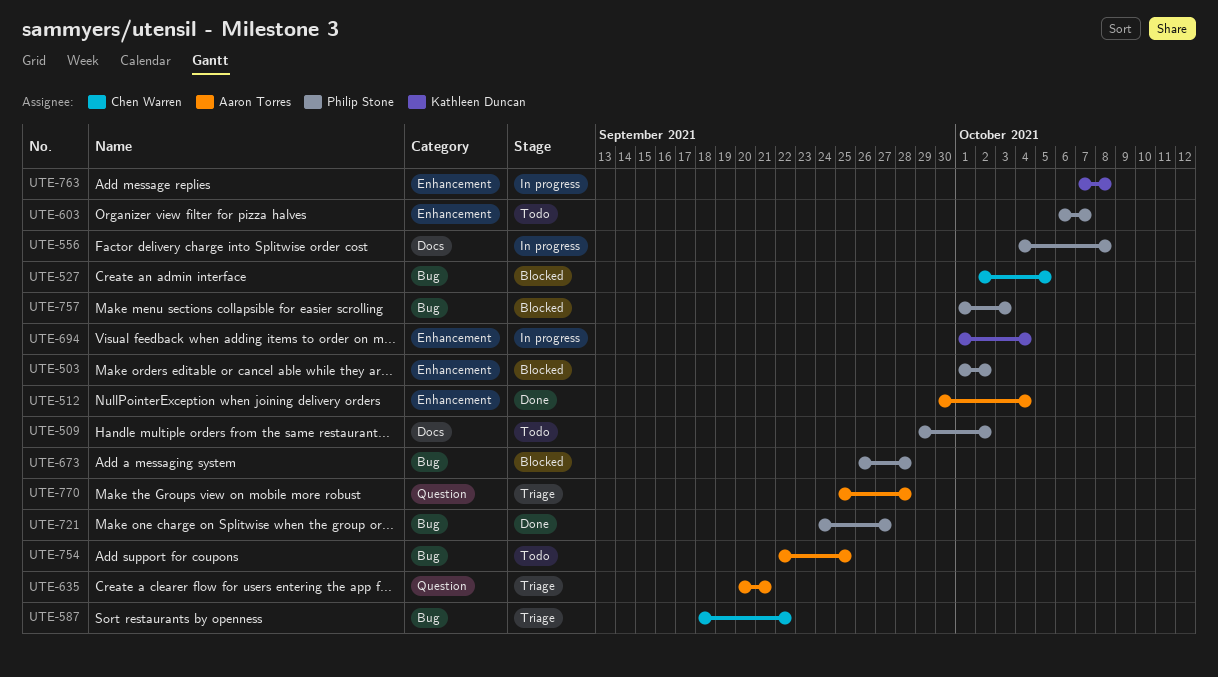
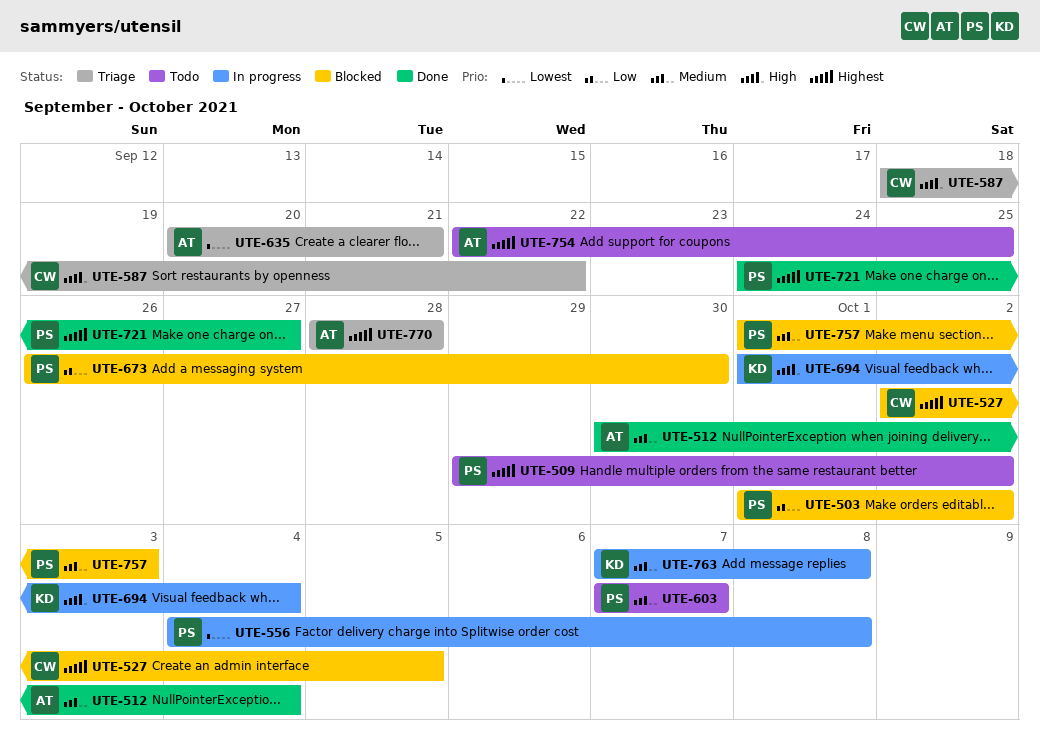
UTE-603, start: Oct 6 -> Oct 7
UTE-673, due: Sep 28 -> Sep 30
UTE-770, start: Sep 25 -> Sep 28

